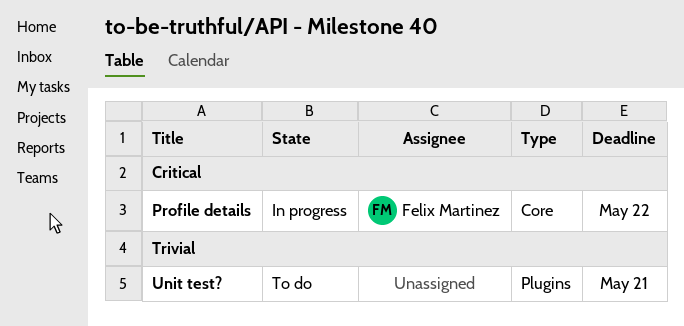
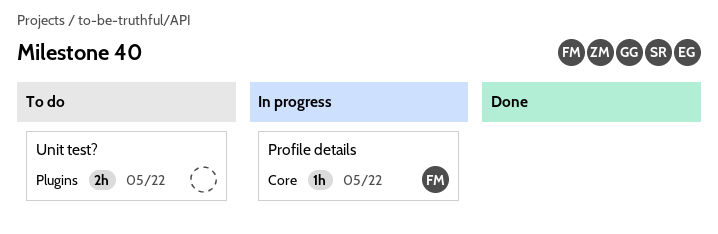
Unit test?, due: May 21 -> May 22

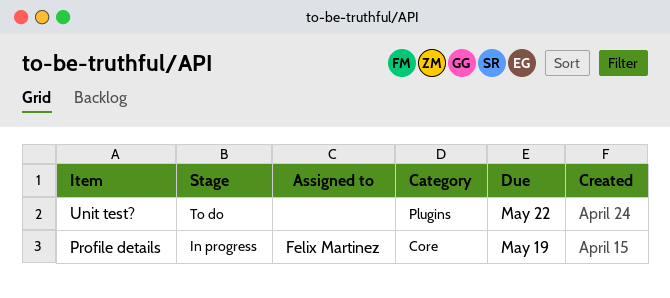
Profile details, due: May 22 -> May 19

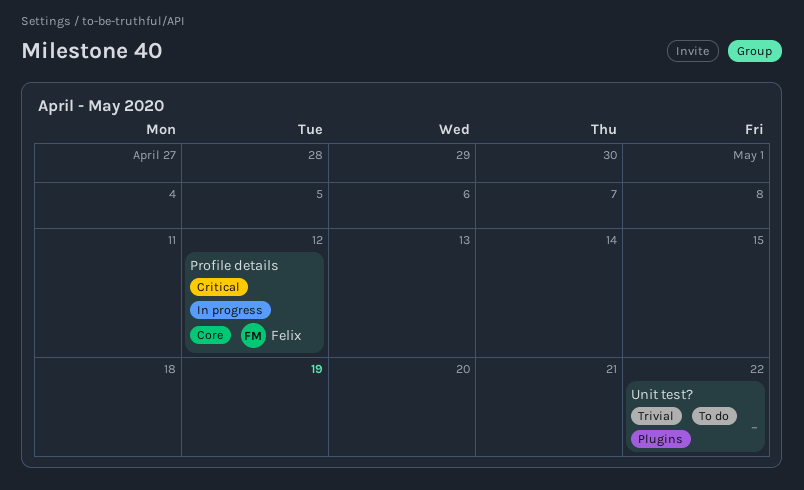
Profile details, due: May 19 -> May 12

